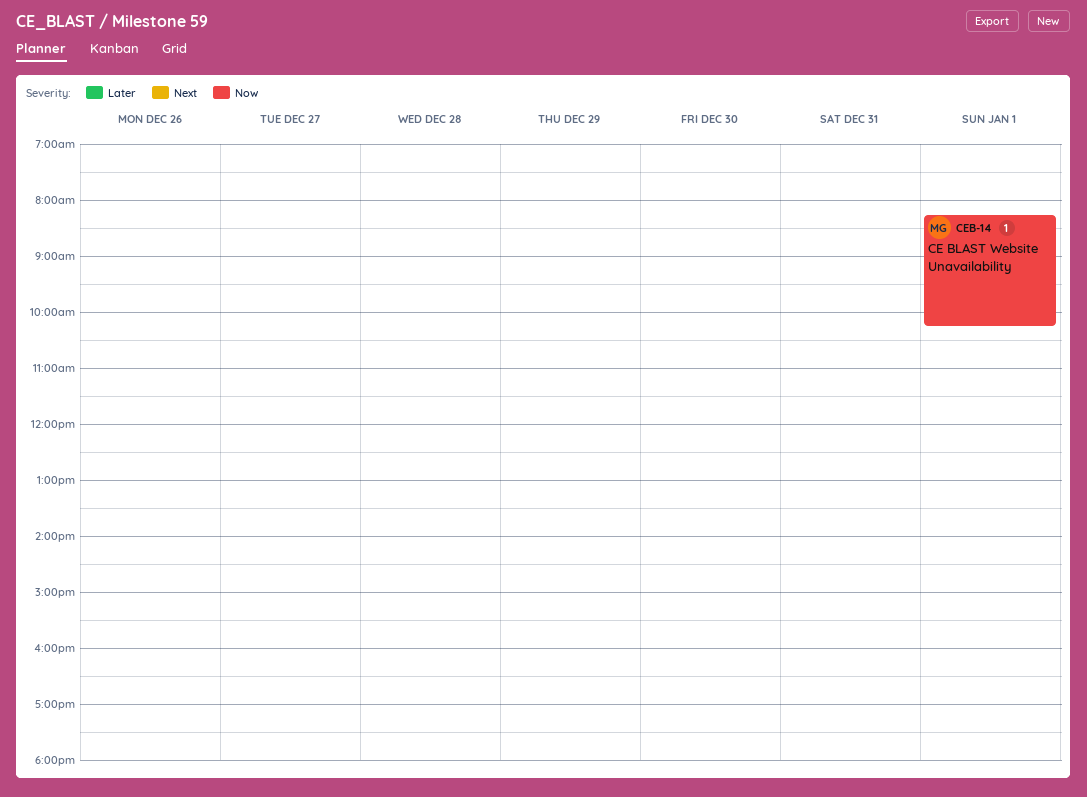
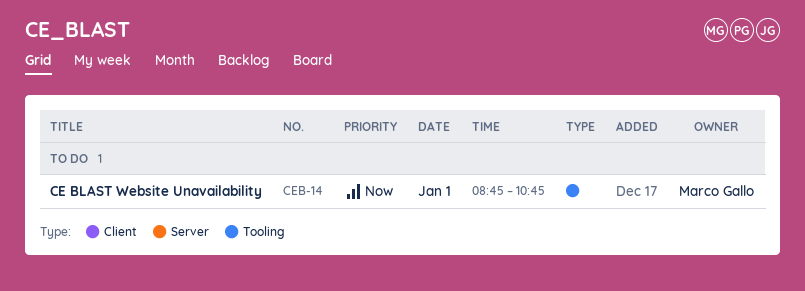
CEB-14, begins: 08:15 -> 08:45
CEB-14, ends: 10:15 -> 10:45

